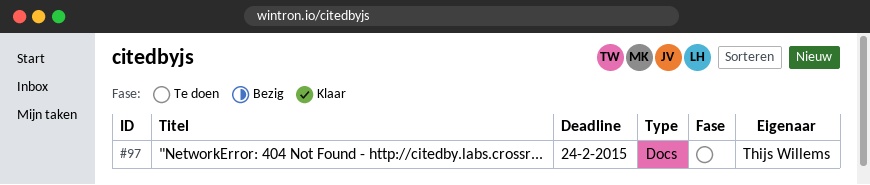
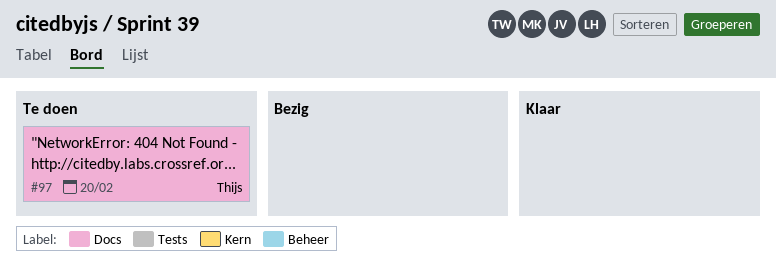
#97, due: Feb 24 -> Feb 20

